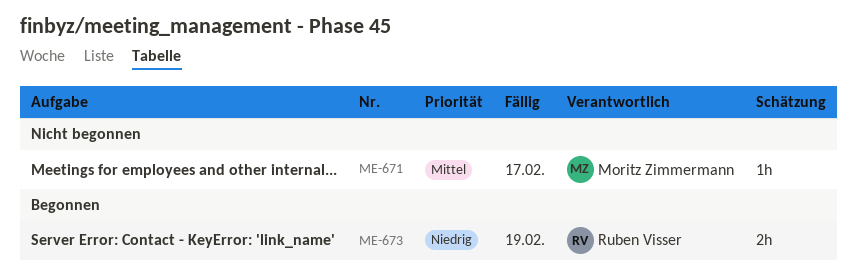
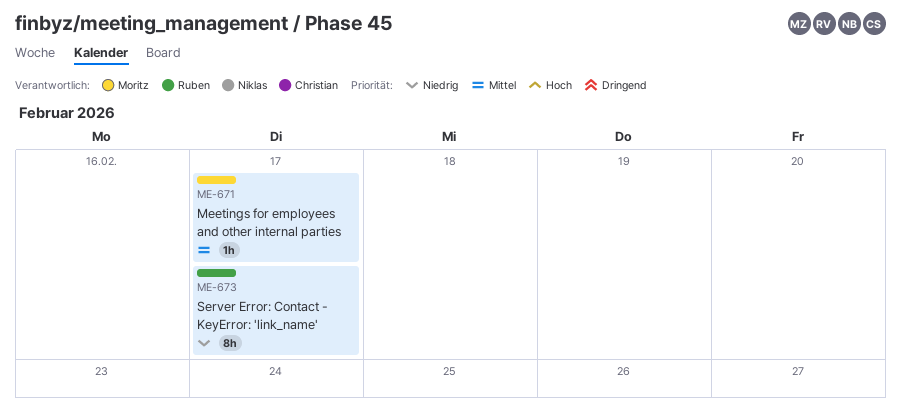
ME-673, estimate: 2h -> 8h
ME-673, due: Feb 19 -> Feb 17

